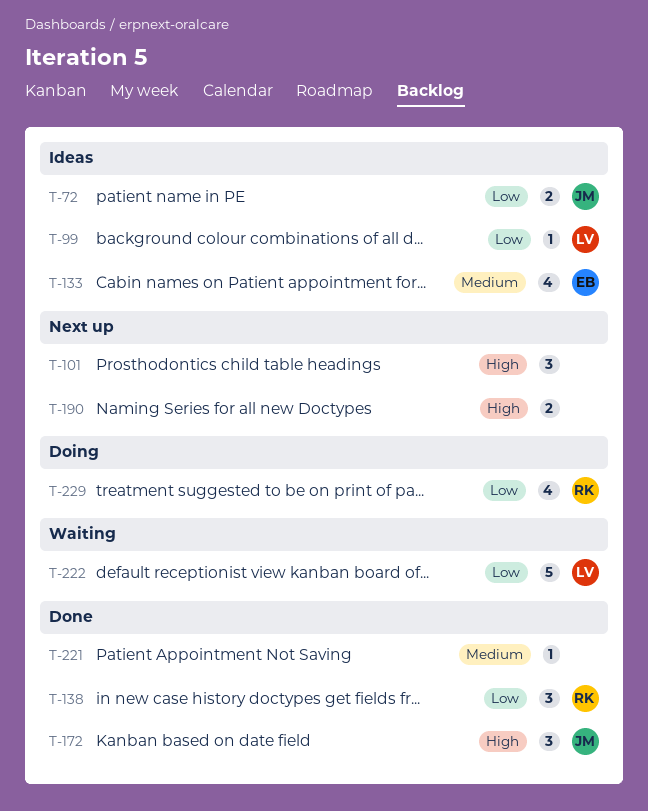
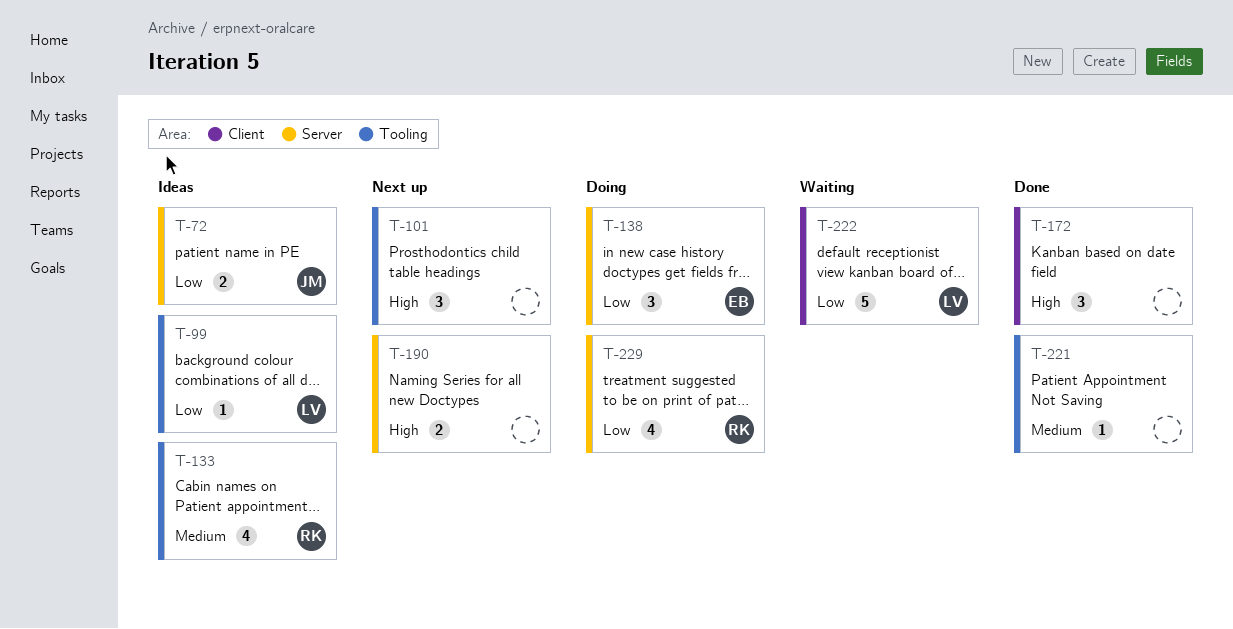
T-133, owner: EB -> RK
T-138, status: Done -> Doing
T-138, owner: RK -> EB
T-172, owner: JM -> none

